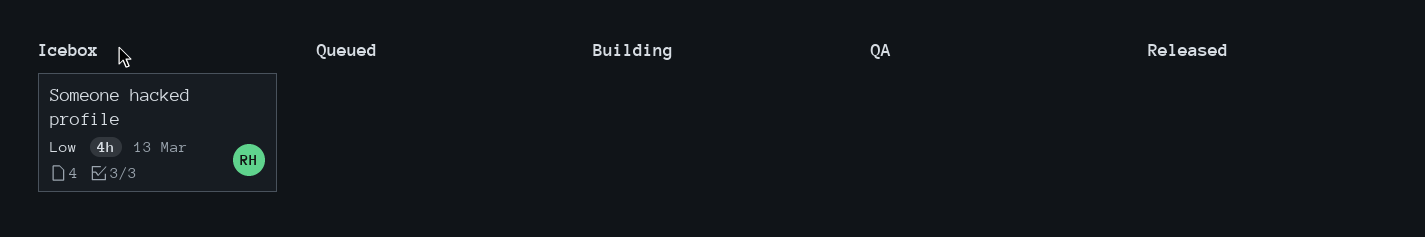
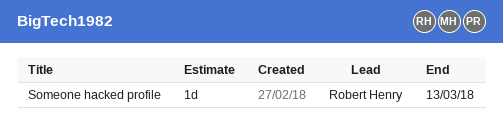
Someone hacked profile, estimate: 4h -> 1d

